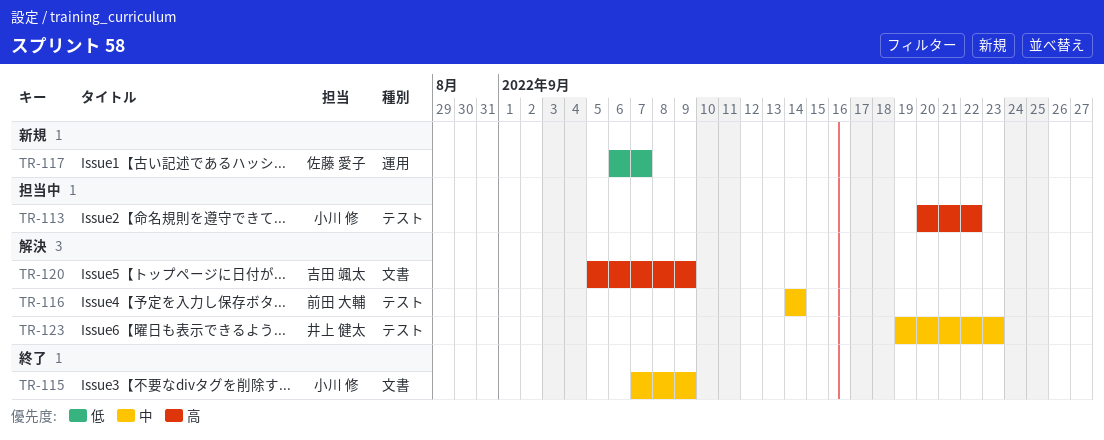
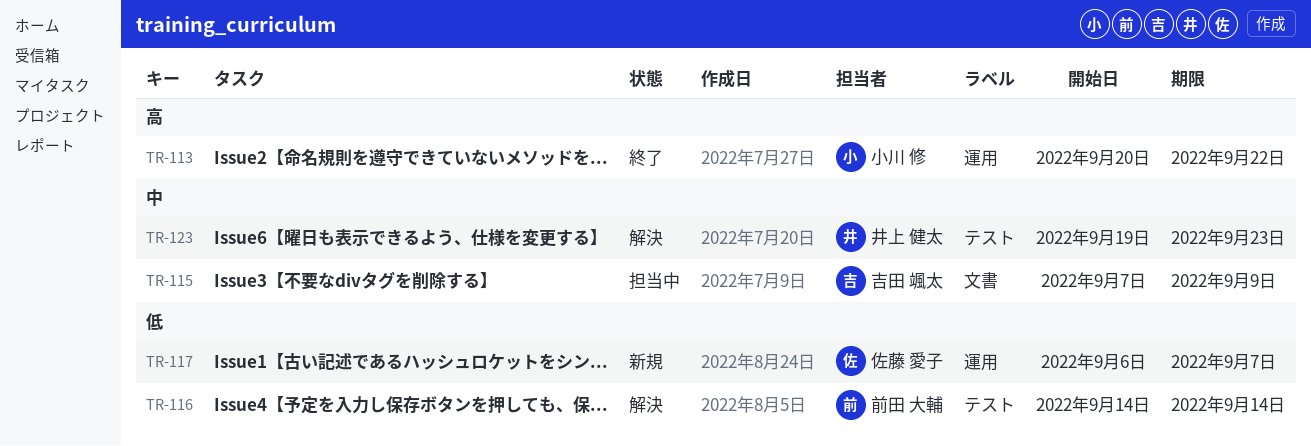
TR-113, status: 担当中 -> 終了
TR-113, label: テスト -> 運用
TR-115, status: 終了 -> 担当中
TR-115, owner: 小川 修 -> 吉田 颯太
TR-116, priority: 中 -> 低
TR-120: present -> none

